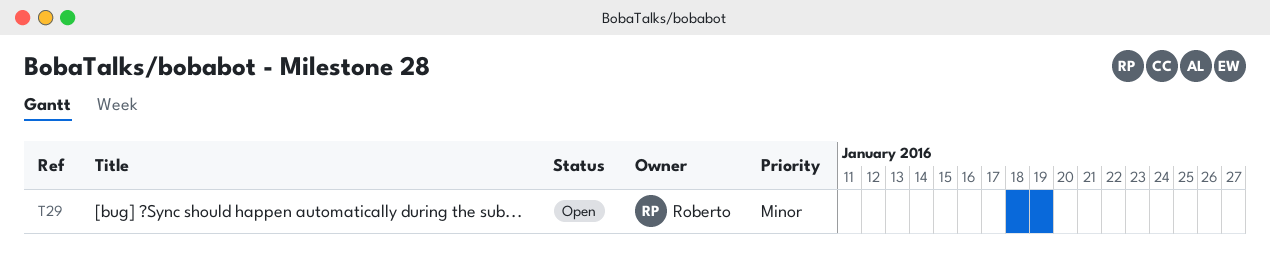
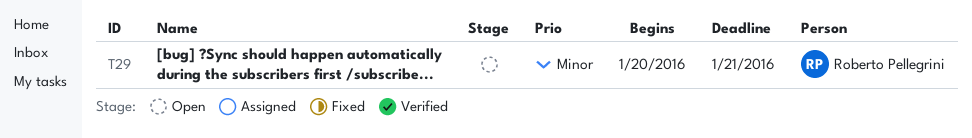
T29, start: Jan 18 -> Jan 20
T29, due: Jan 19 -> Jan 21

